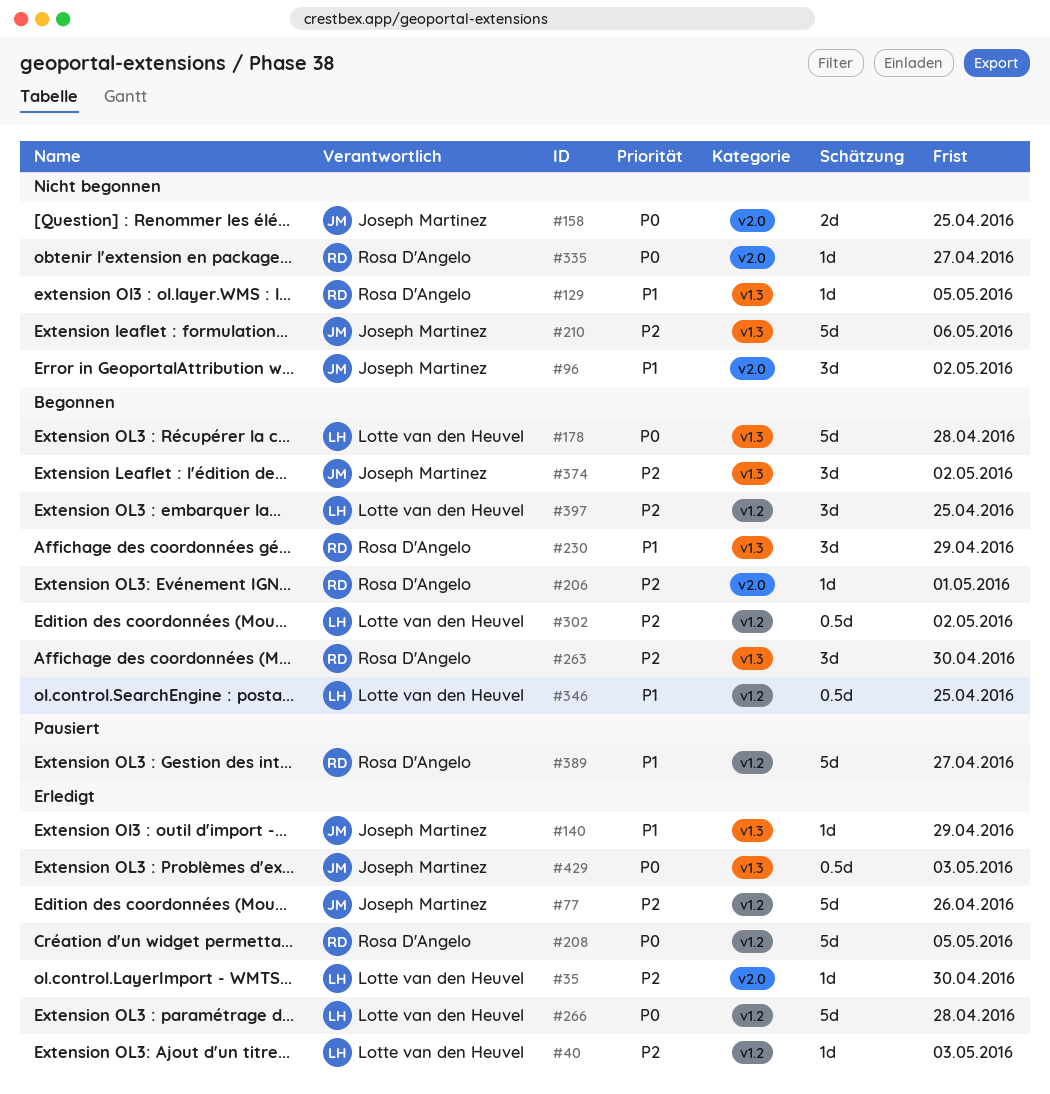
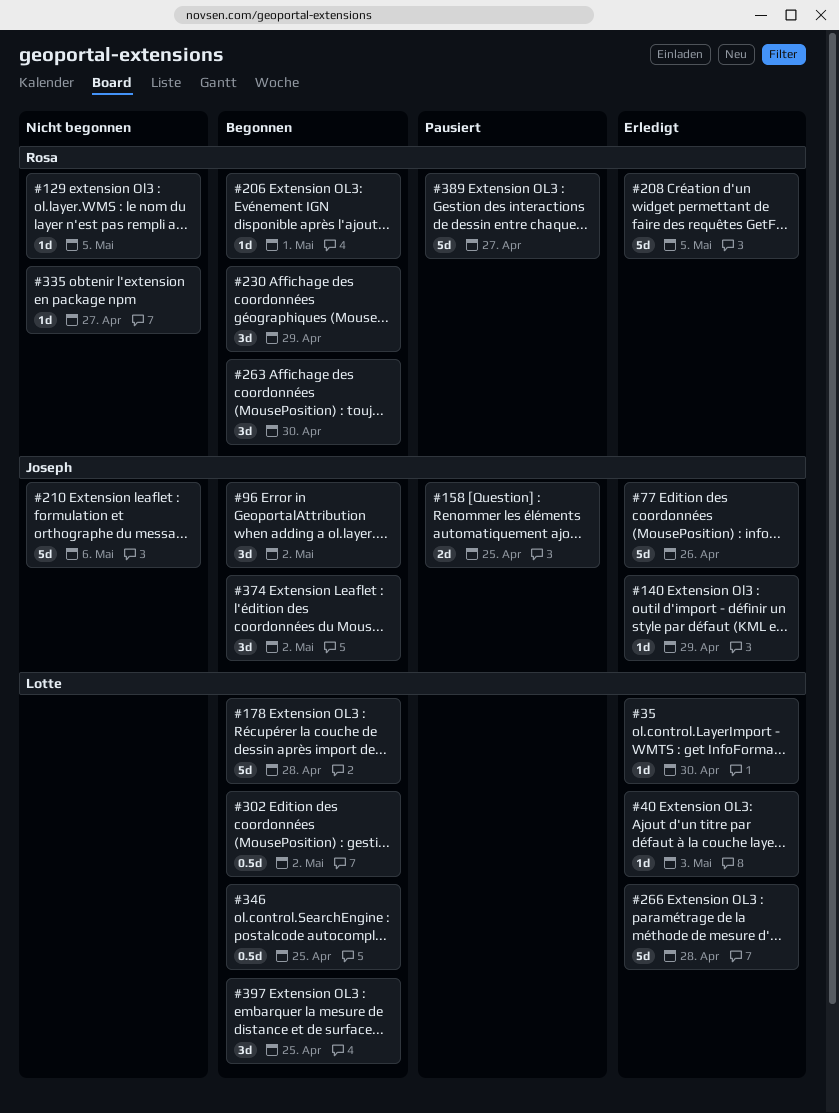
#96, status: Nicht begonnen -> Begonnen
#158, status: Nicht begonnen -> Pausiert
#429: present -> none

